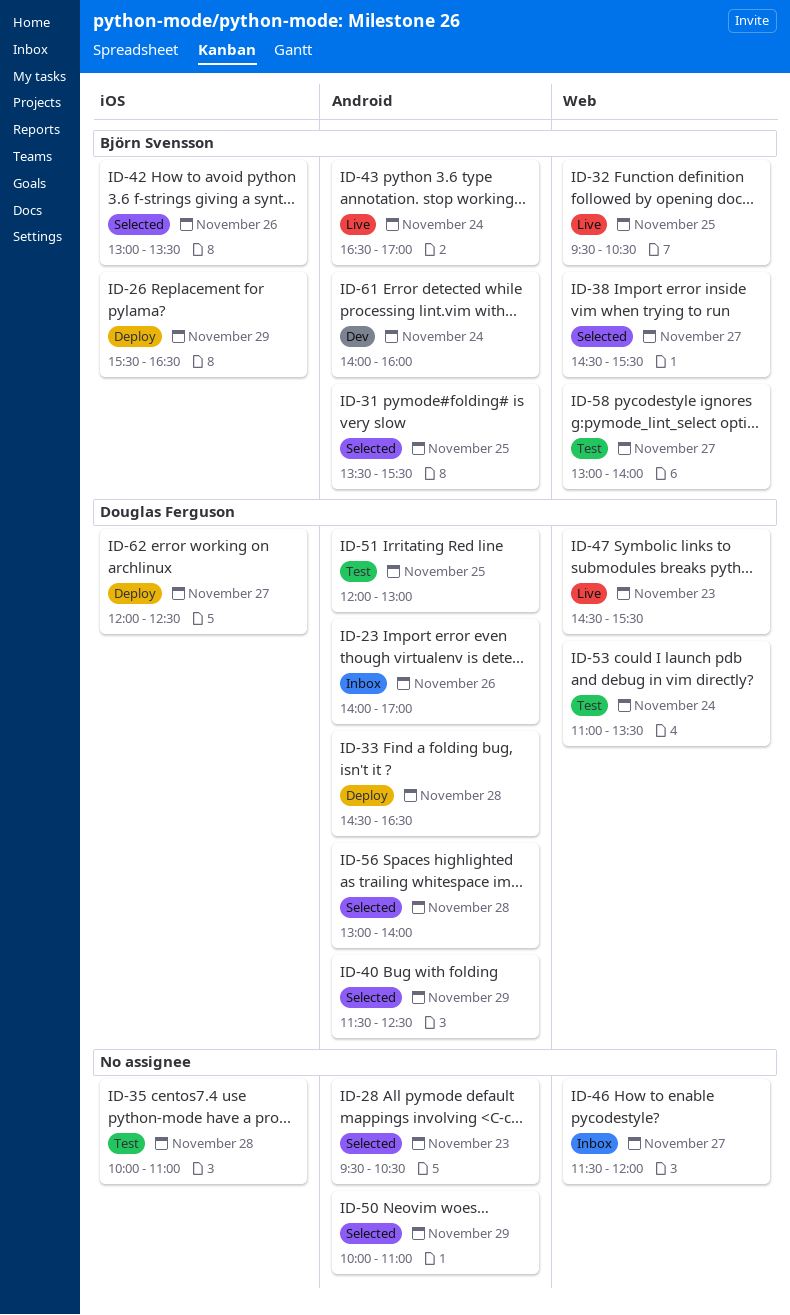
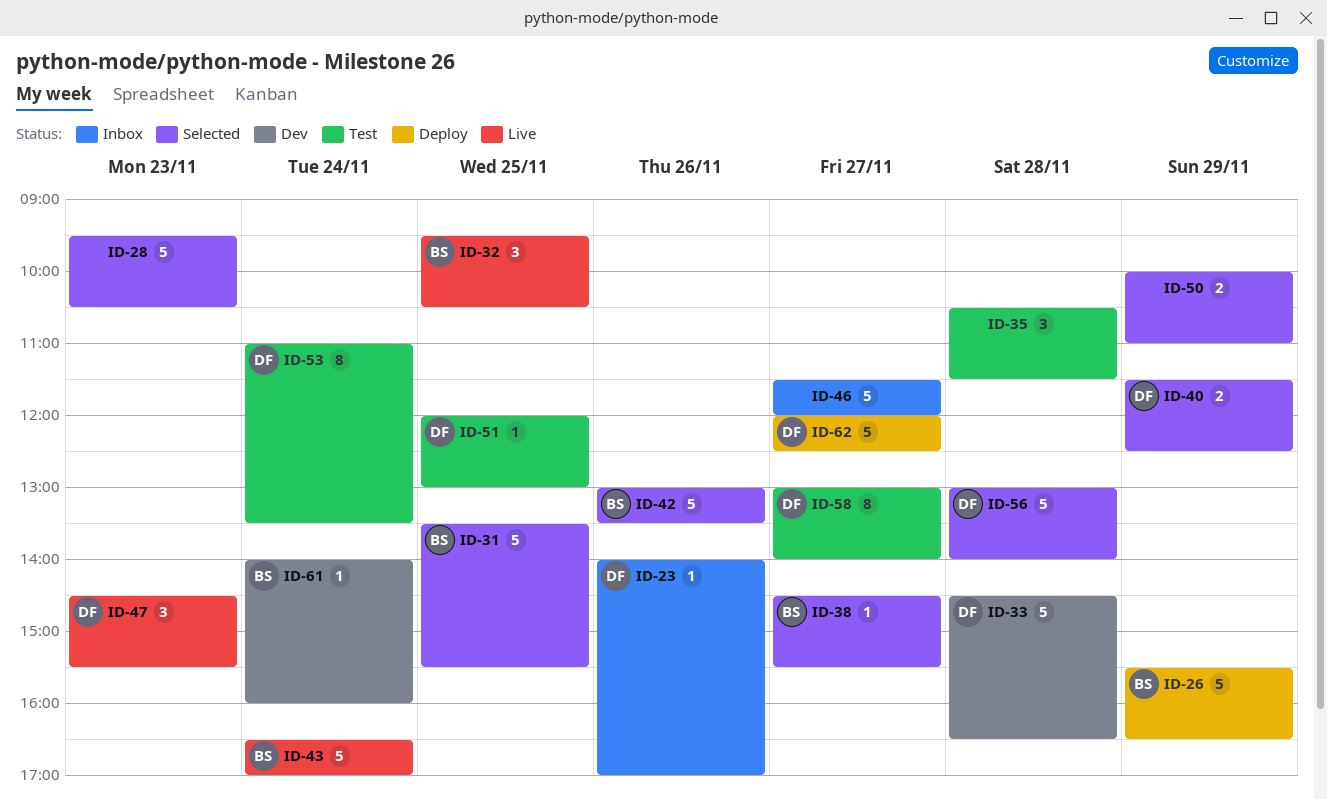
ID-33, status: Deploy -> Dev
ID-35, begins: 10:00 -> 10:30
ID-35, ends: 11:00 -> 11:30
ID-58, owner: Björn Svensson -> Douglas Ferguson

